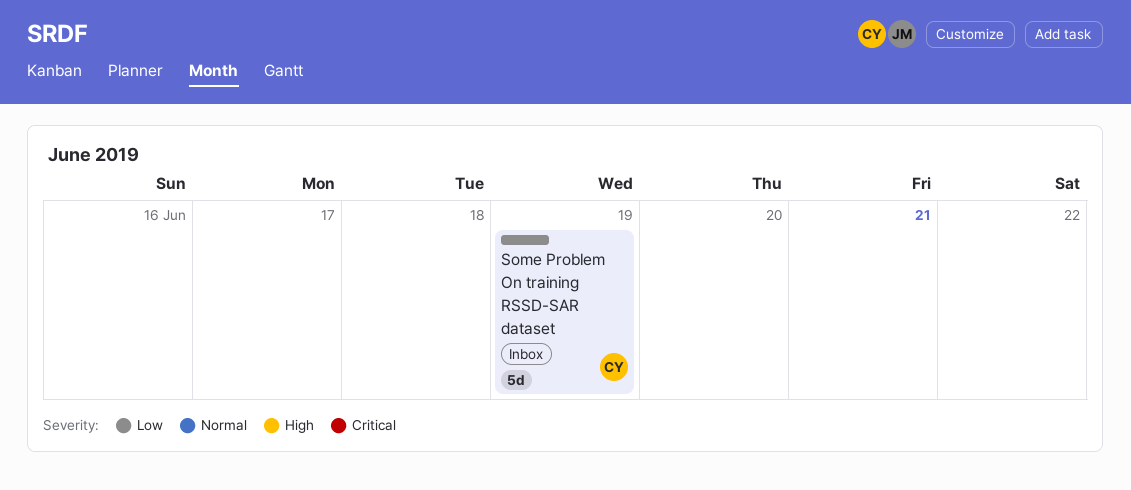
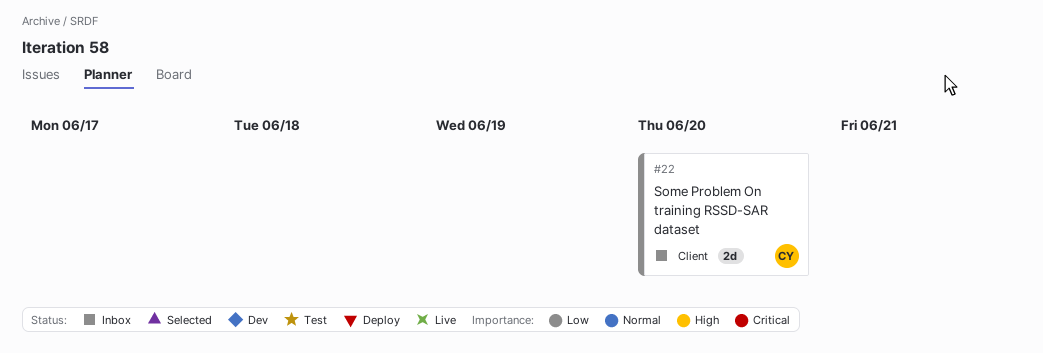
Some Problem On training RSSD-SAR dataset, estimate: 5d -> 2d
Some Problem On training RSSD-SAR dataset, due: Jun 19 -> Jun 20

